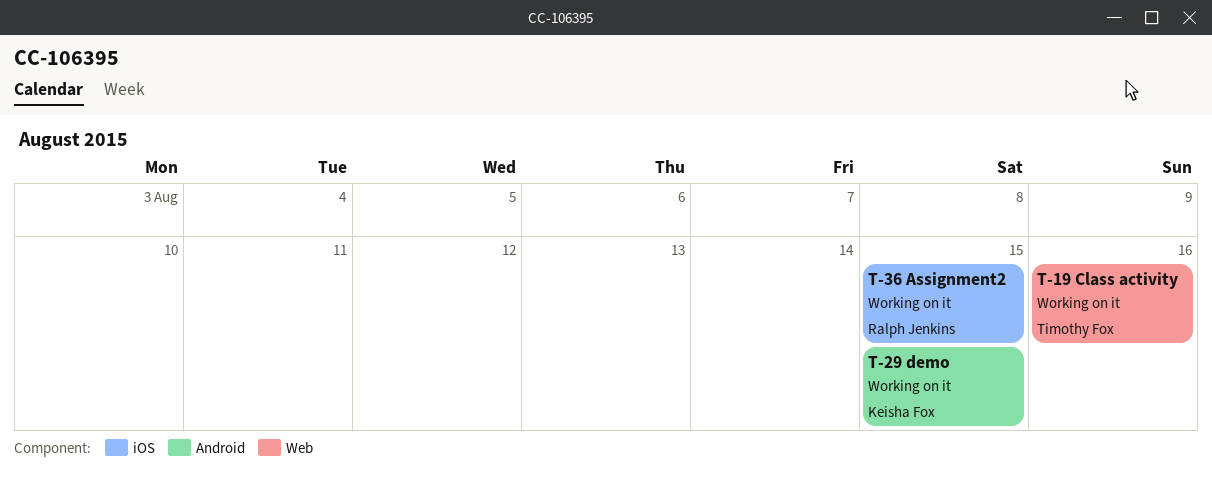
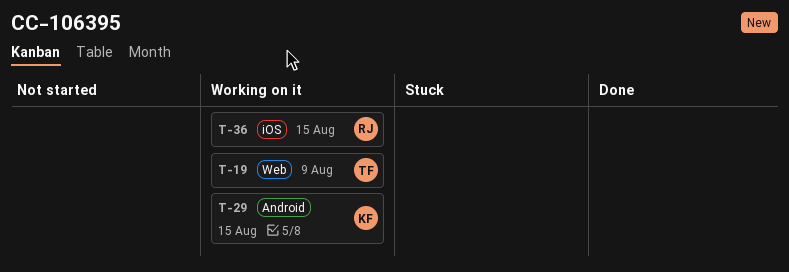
T-19, due: Aug 16 -> Aug 9

